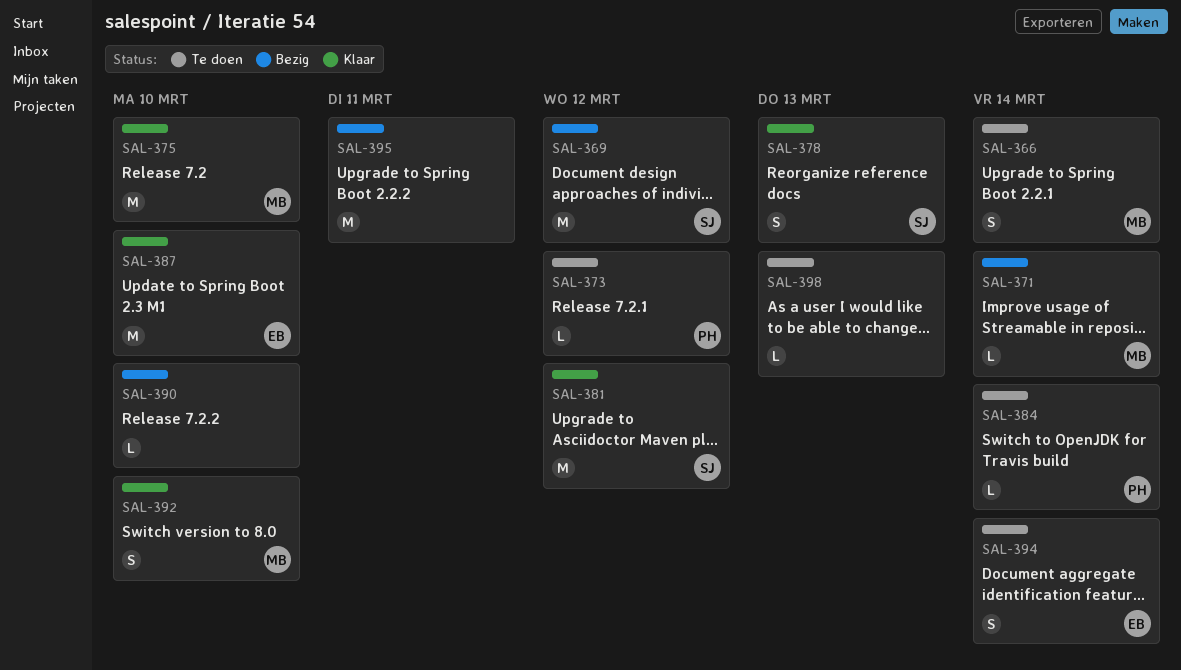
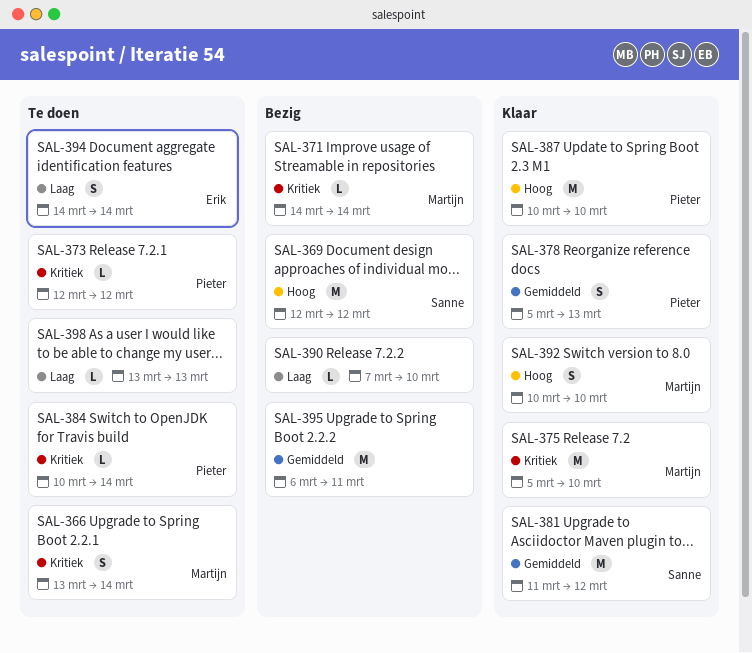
SAL-378, owner: Sanne -> Pieter
SAL-387, owner: Erik -> Pieter

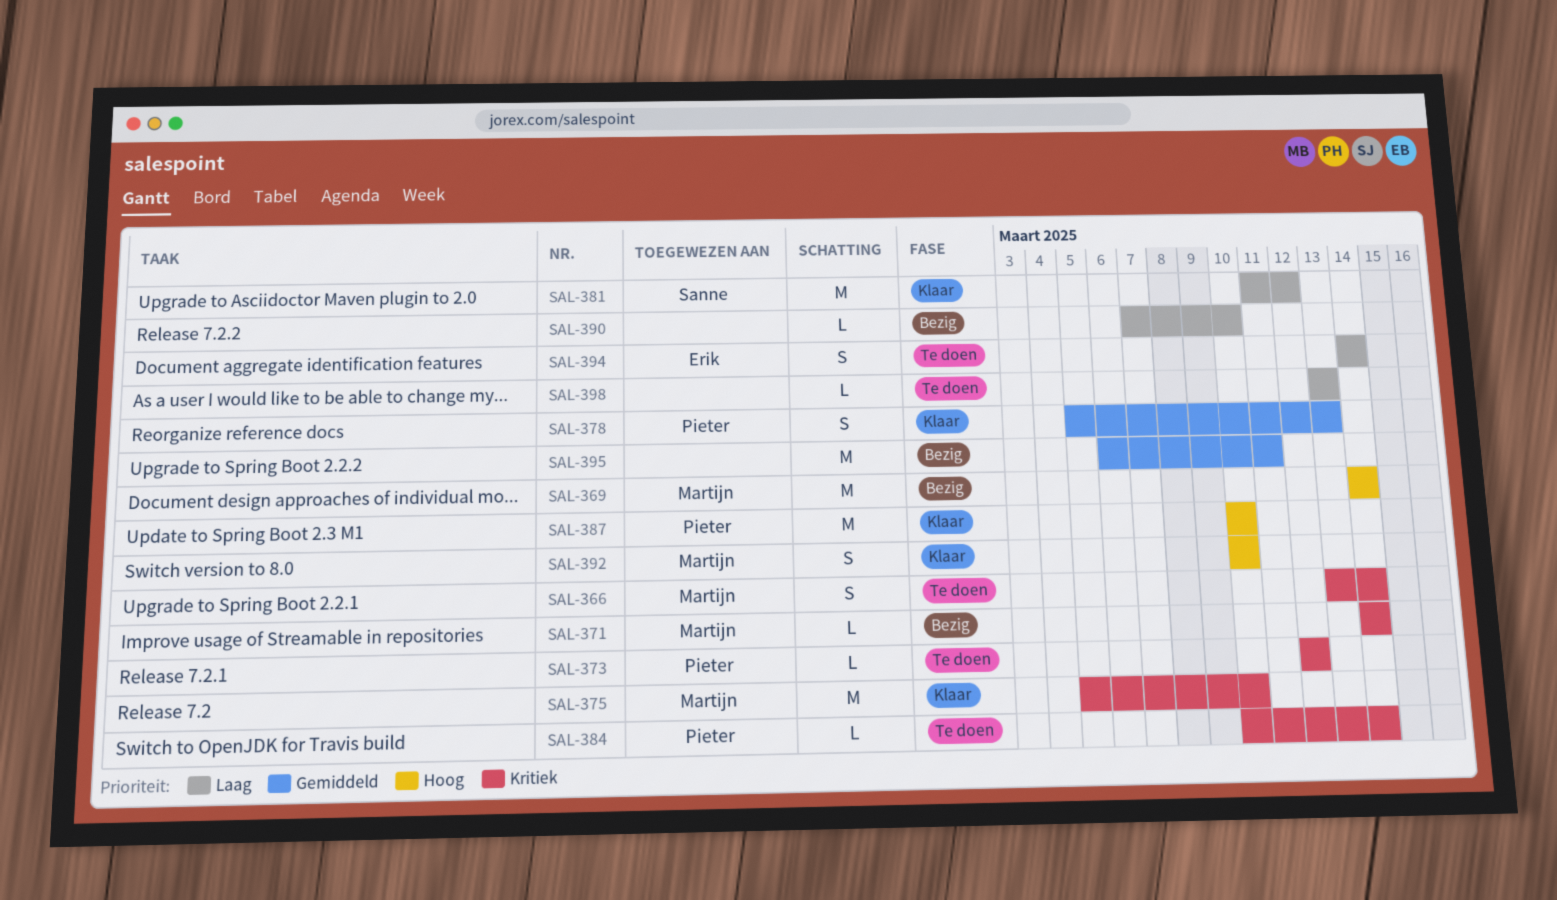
SAL-369, owner: Sanne -> Martijn
SAL-369, start: Mar 12 -> Mar 14
SAL-369, due: Mar 12 -> Mar 14
SAL-381, priority: Gemiddeld -> Laag

